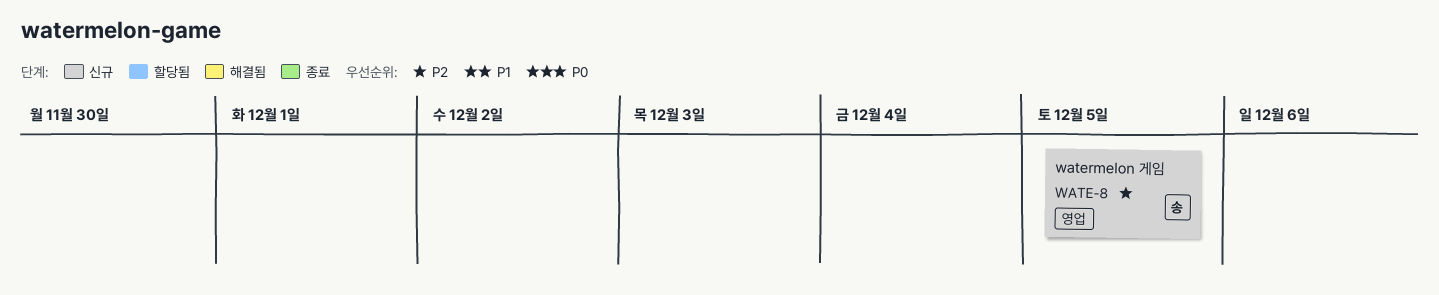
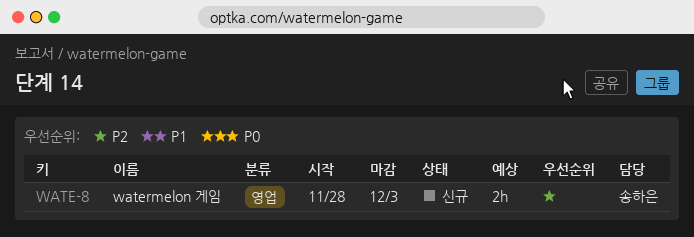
WATE-8, due: Dec 5 -> Dec 3

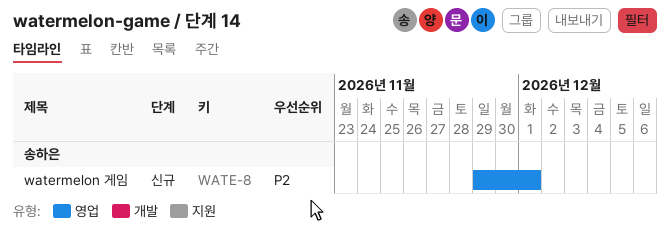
WATE-8, start: Nov 28 -> Nov 29
WATE-8, due: Dec 3 -> Dec 1

